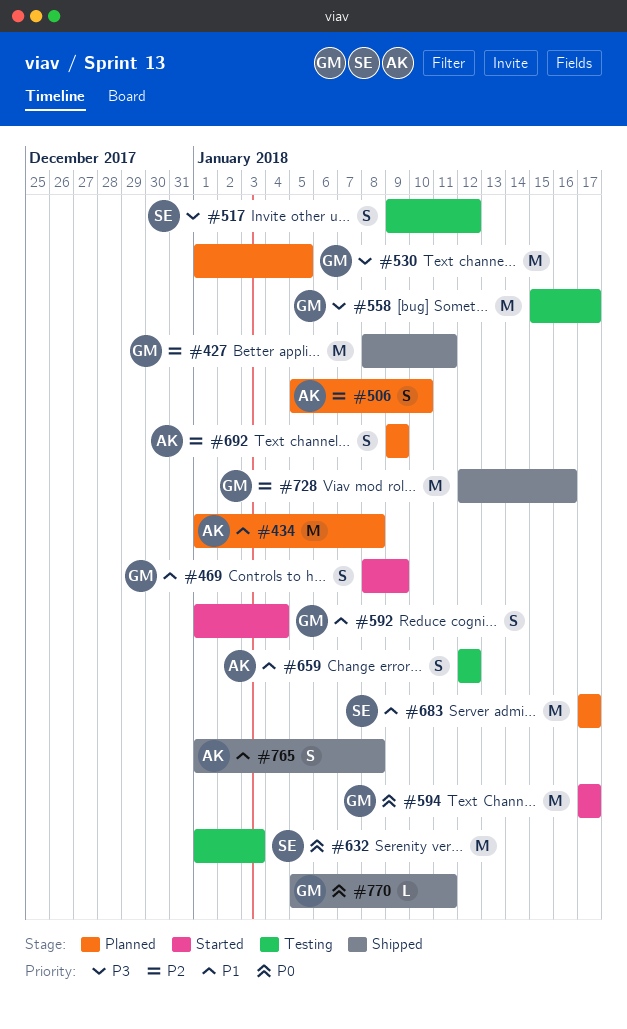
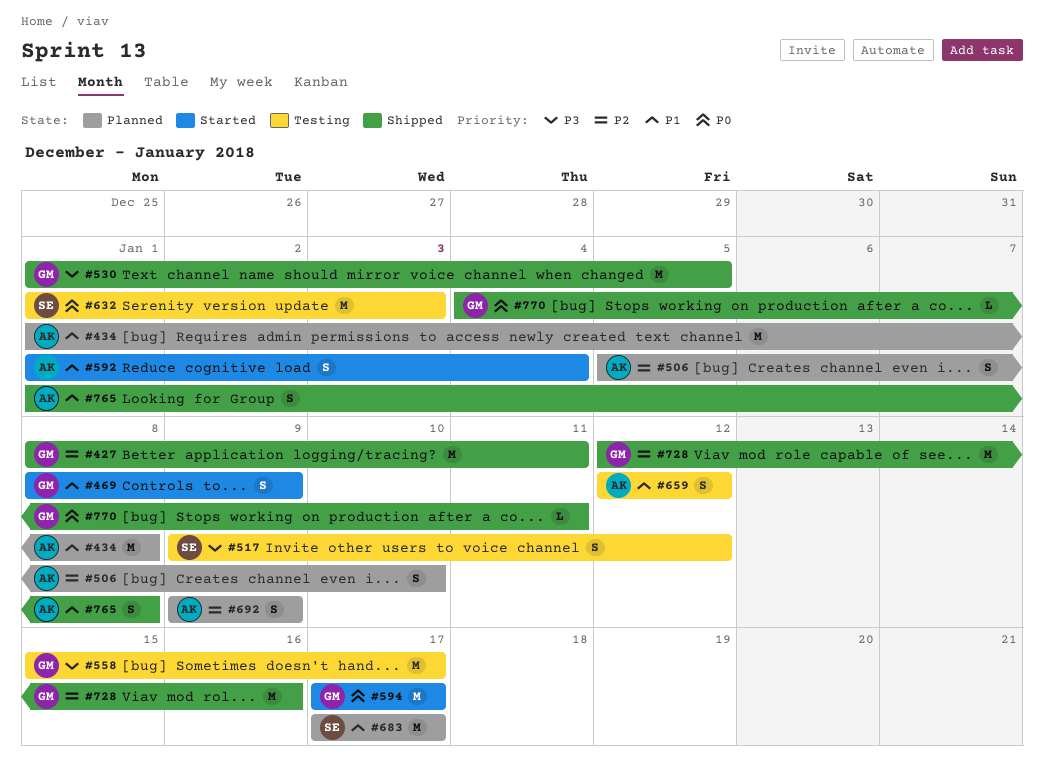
#530, status: Planned -> Shipped
#592, owner: GM -> AK
#770, start: Jan 5 -> Jan 4

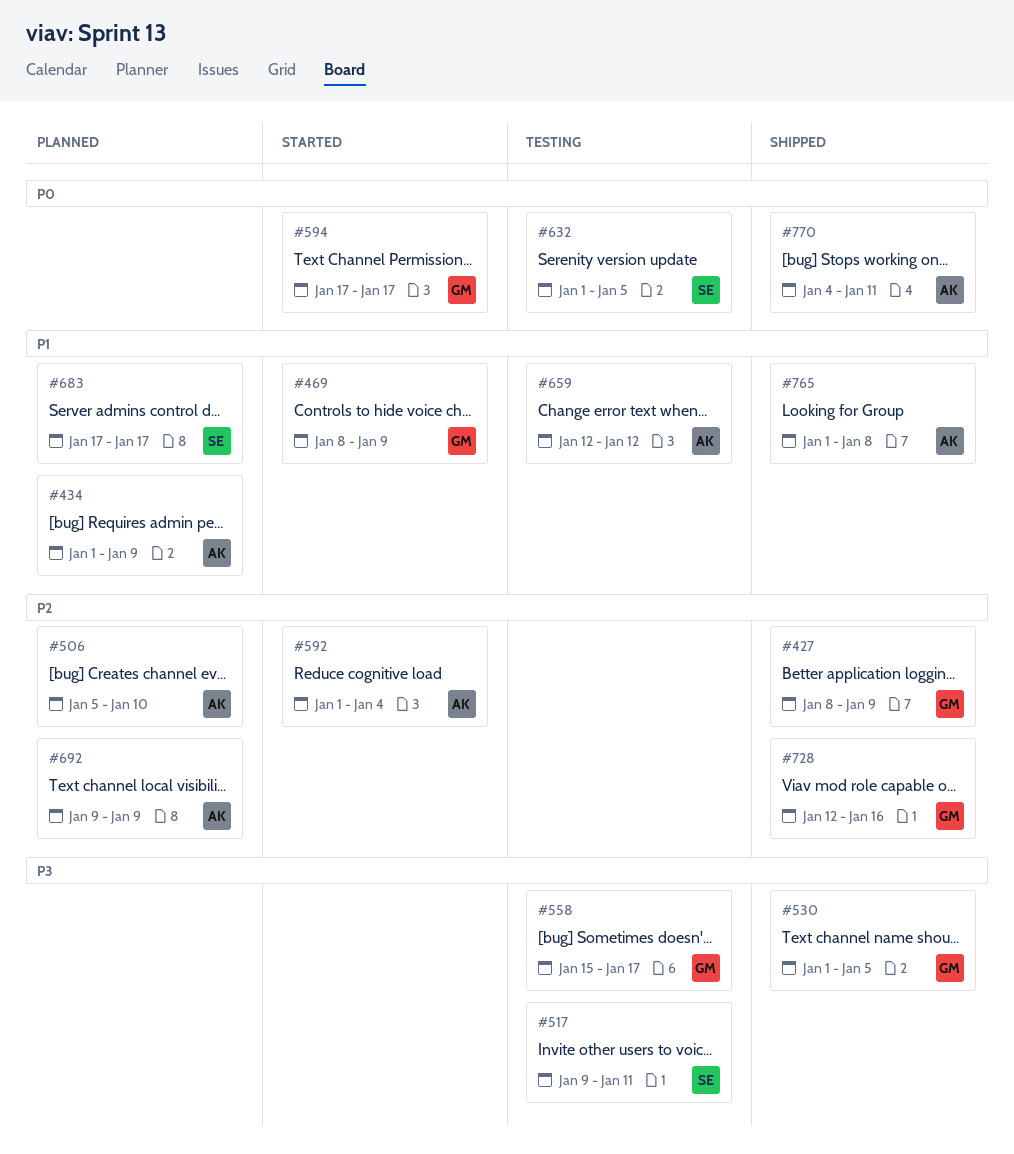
#427, due: Jan 11 -> Jan 9
#434, due: Jan 8 -> Jan 9
#517, due: Jan 12 -> Jan 11
#592, priority: P1 -> P2
#632, due: Jan 3 -> Jan 5
#770, owner: GM -> AK

